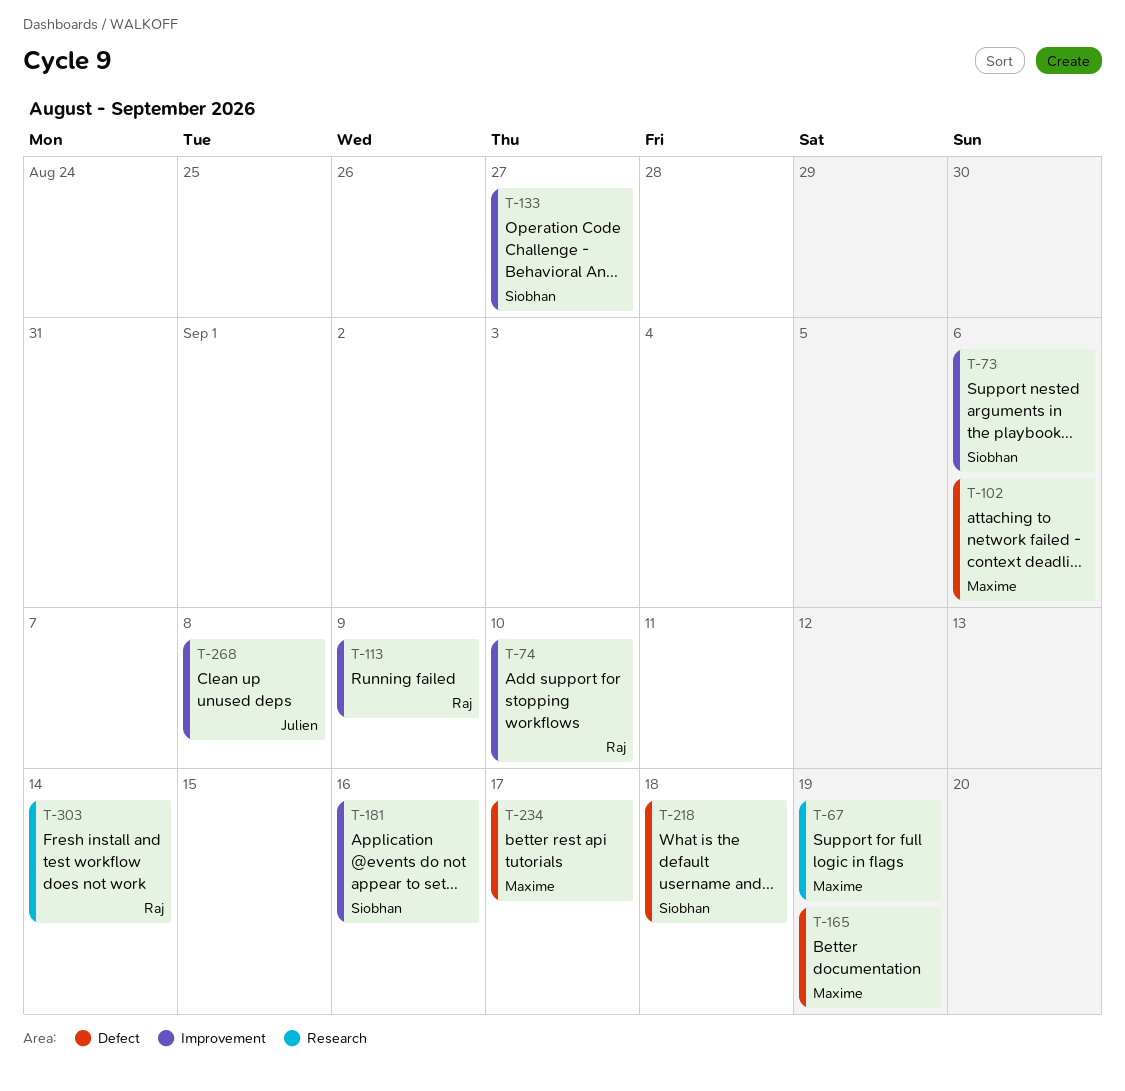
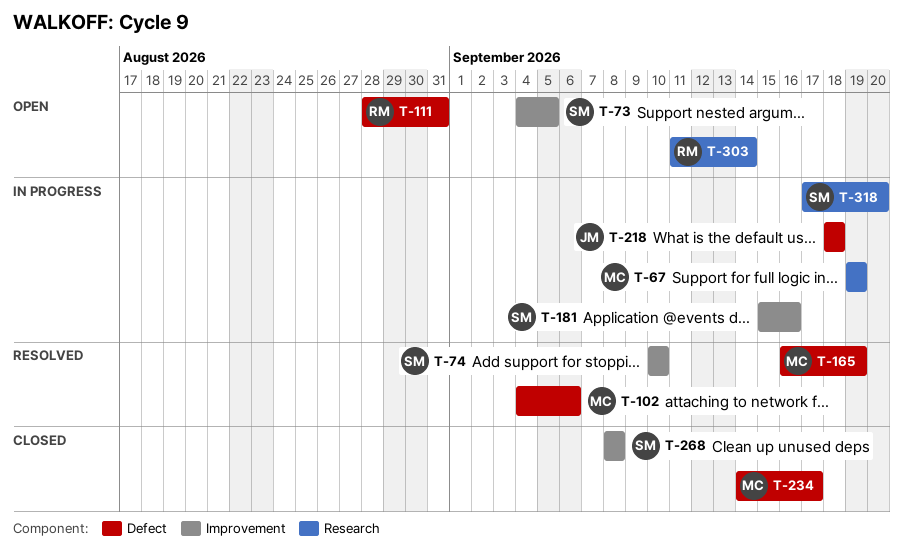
T-73, due: Sep 6 -> Sep 5
T-74, owner: Raj -> Siobhan
T-111: none -> present
T-113: present -> none
T-133: present -> none
T-218, owner: Siobhan -> Julien
T-268, owner: Julien -> Siobhan
T-318: none -> present

